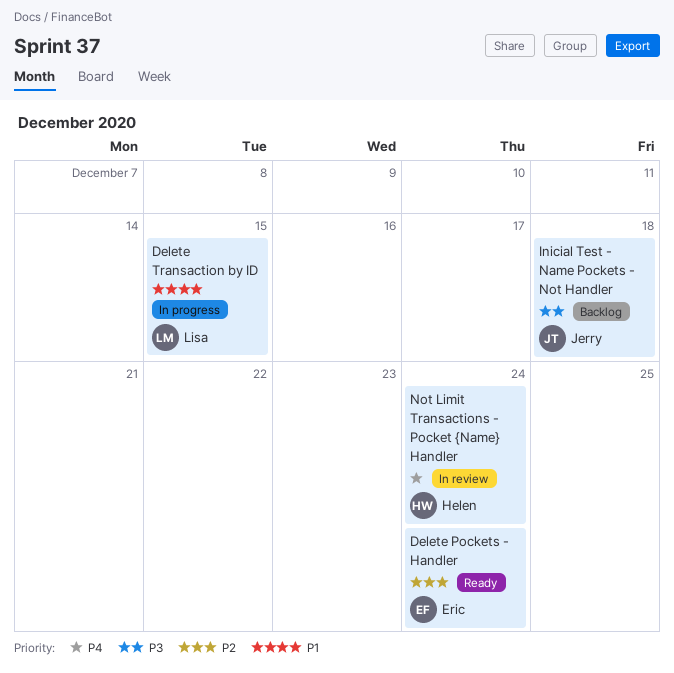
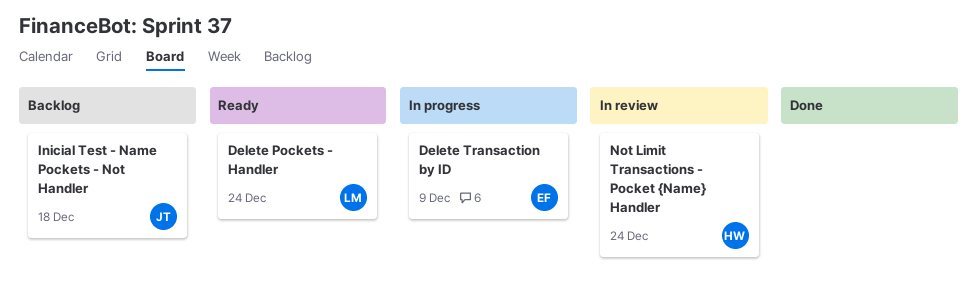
Delete Pockets - Handler, owner: Eric -> Lisa
Delete Transaction by ID, owner: Lisa -> Eric
Delete Transaction by ID, due: Dec 15 -> Dec 9

